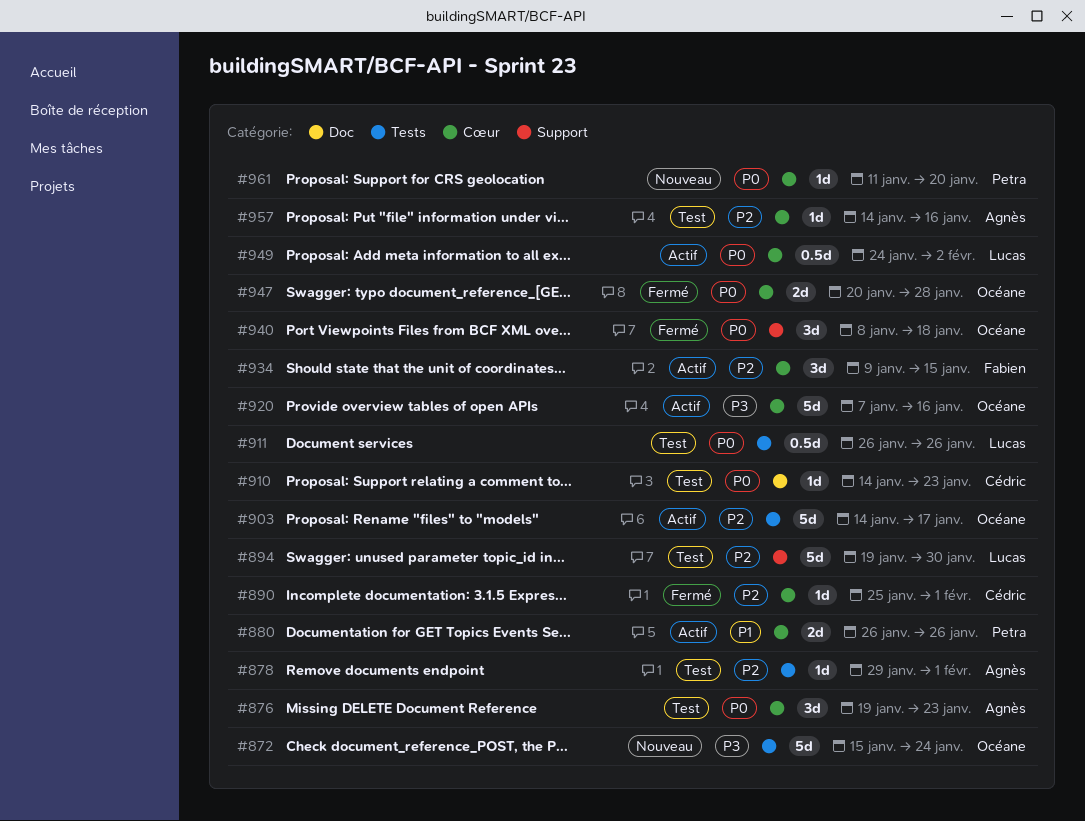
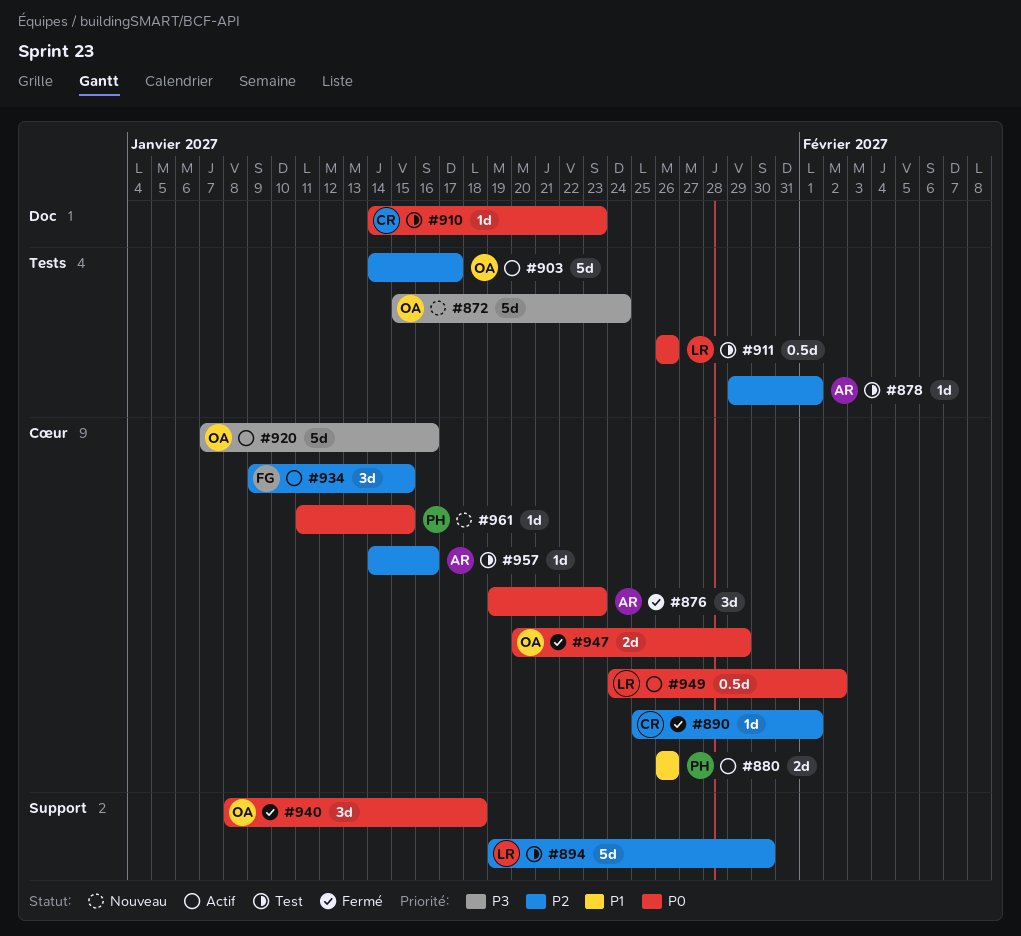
#876, status: Test -> Fermé
#947, due: Jan 28 -> Jan 29
#961, due: Jan 20 -> Jan 15

